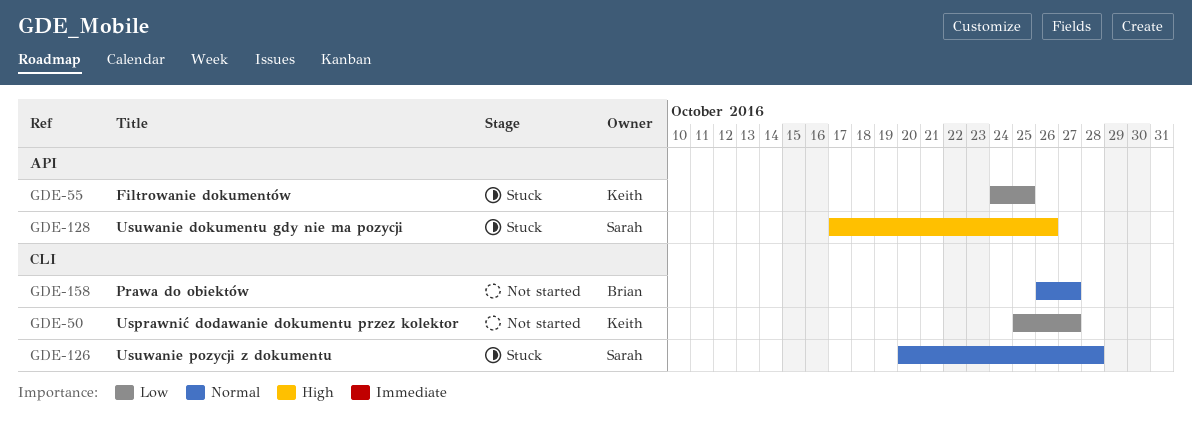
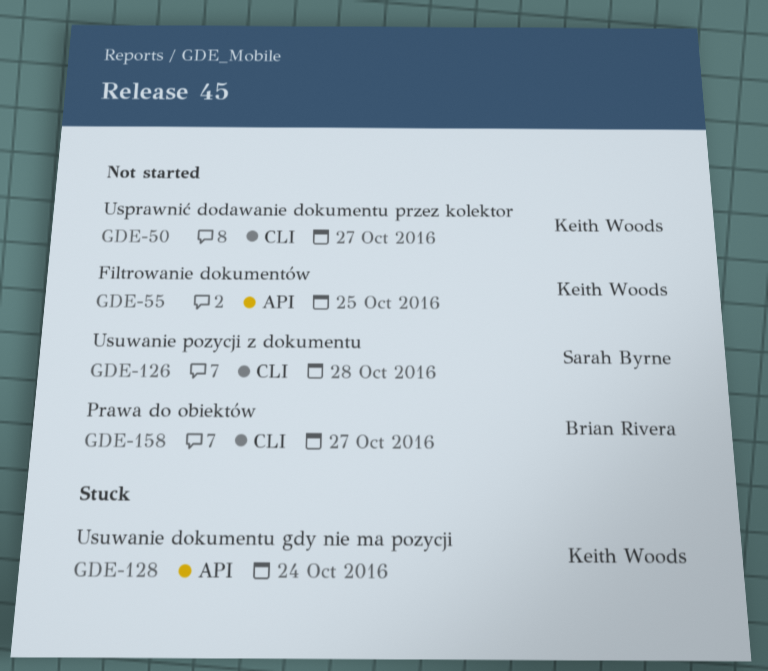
GDE-55, status: Stuck -> Not started
GDE-126, status: Stuck -> Not started
GDE-128, owner: Sarah Byrne -> Keith Woods
GDE-128, due: Oct 26 -> Oct 24

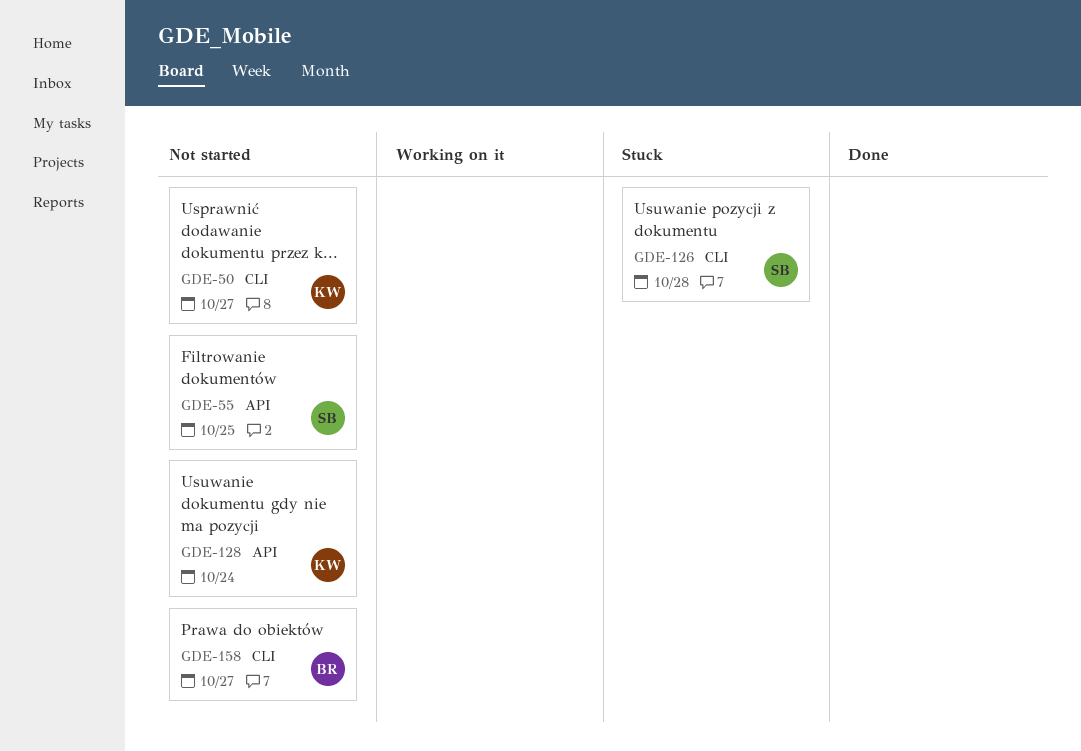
GDE-55, owner: Keith Woods -> Sarah Byrne
GDE-126, status: Not started -> Stuck
GDE-128, status: Stuck -> Not started

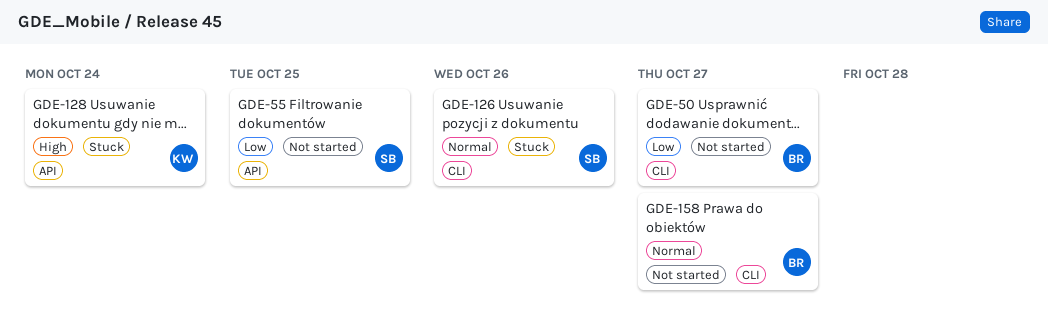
GDE-50, owner: KW -> BR
GDE-126, due: Oct 28 -> Oct 26
GDE-128, status: Not started -> Stuck

